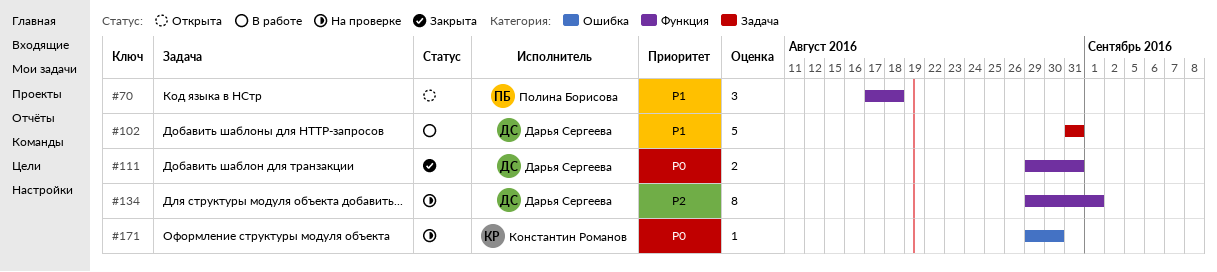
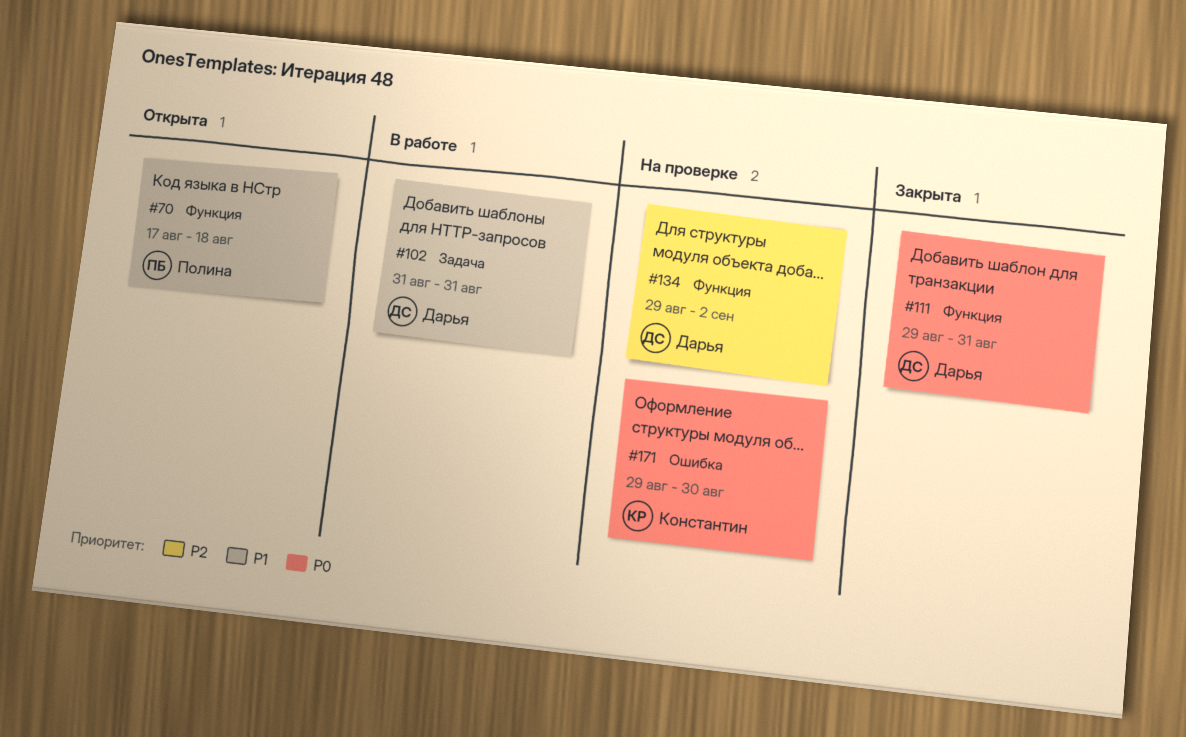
#134, due: Sep 1 -> Sep 2

